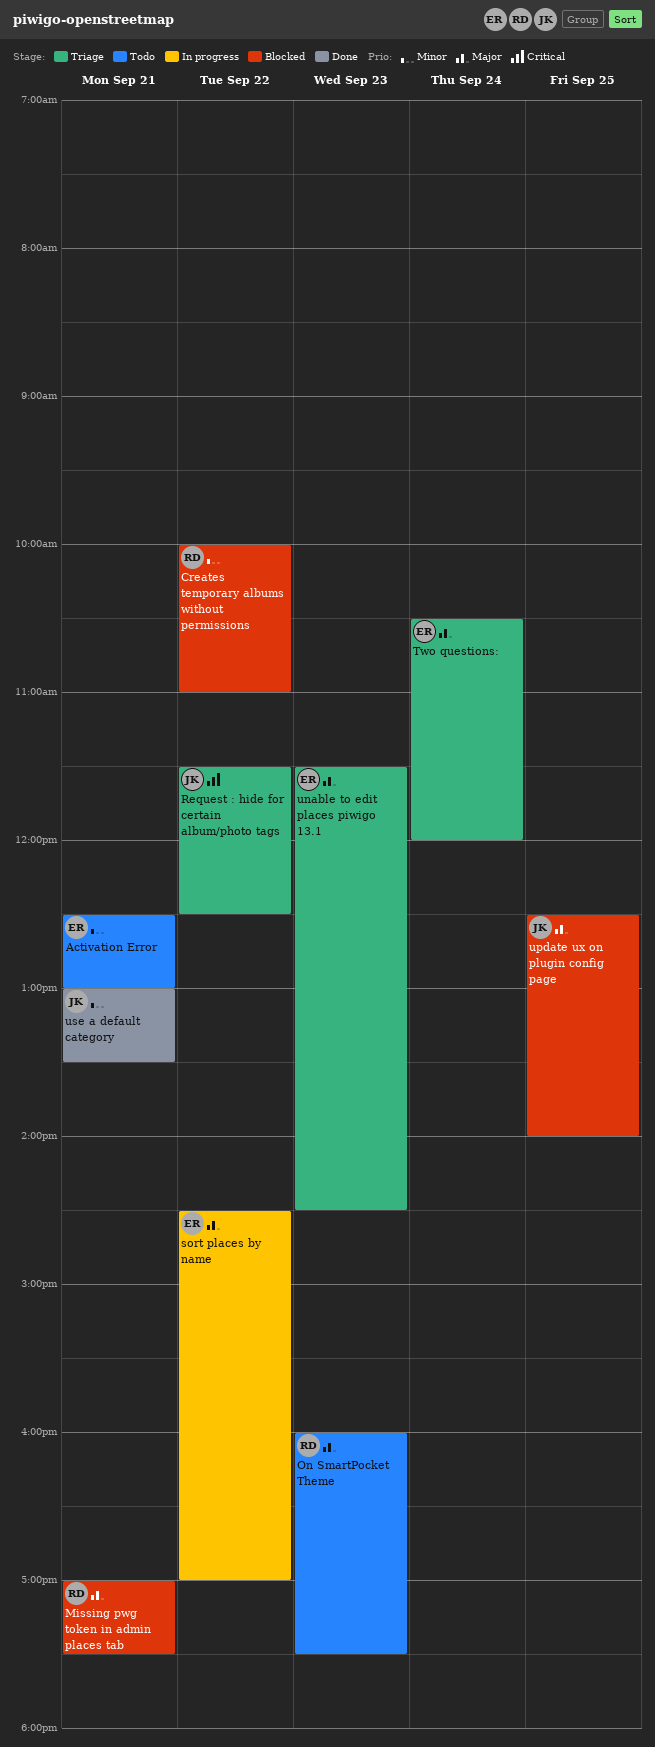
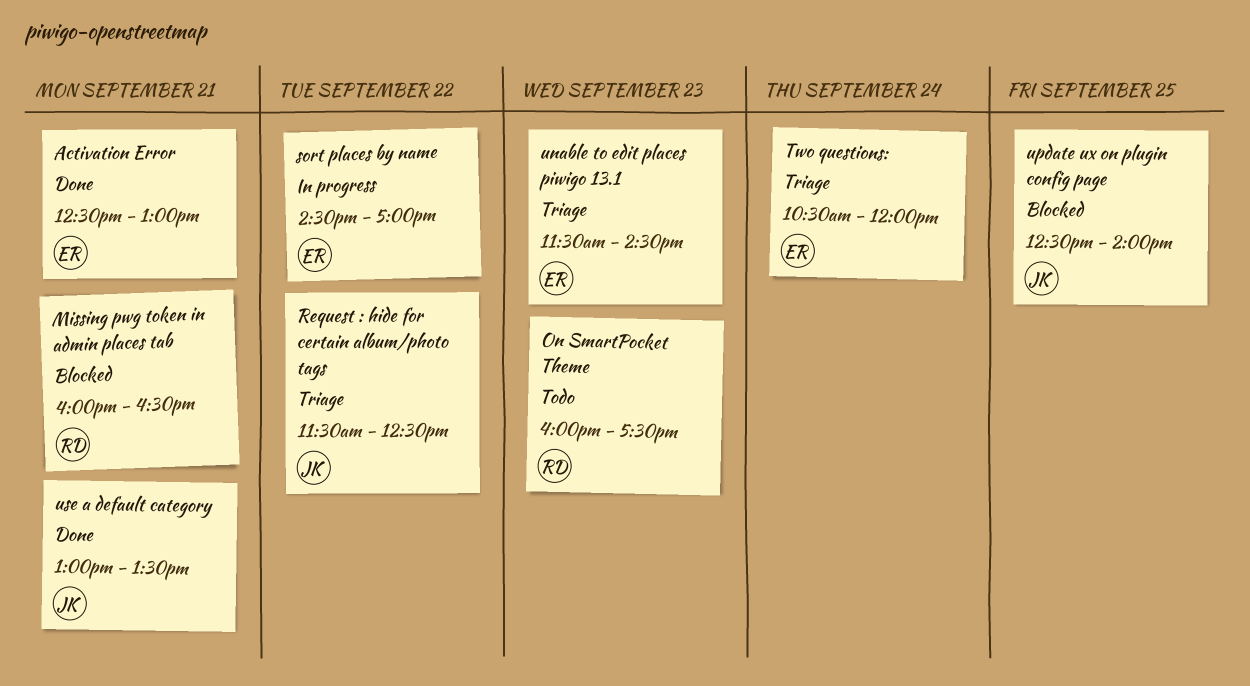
Activation Error, status: Todo -> Done
Creates temporary albums without permissions: present -> none
Missing pwg token in admin places tab, begins: 17:00 -> 16:00
Missing pwg token in admin places tab, ends: 17:30 -> 16:30

